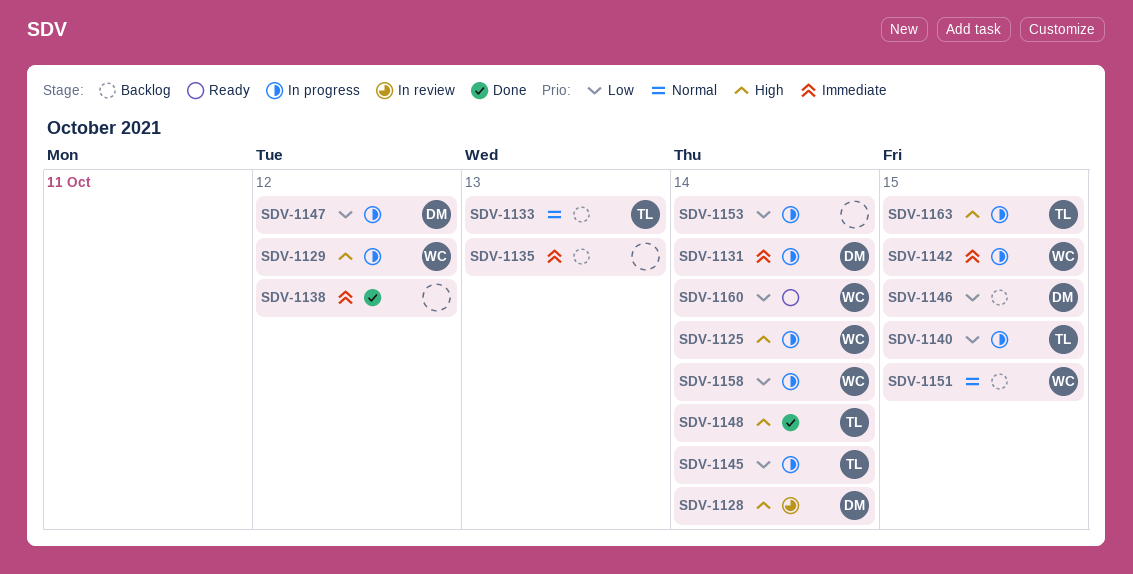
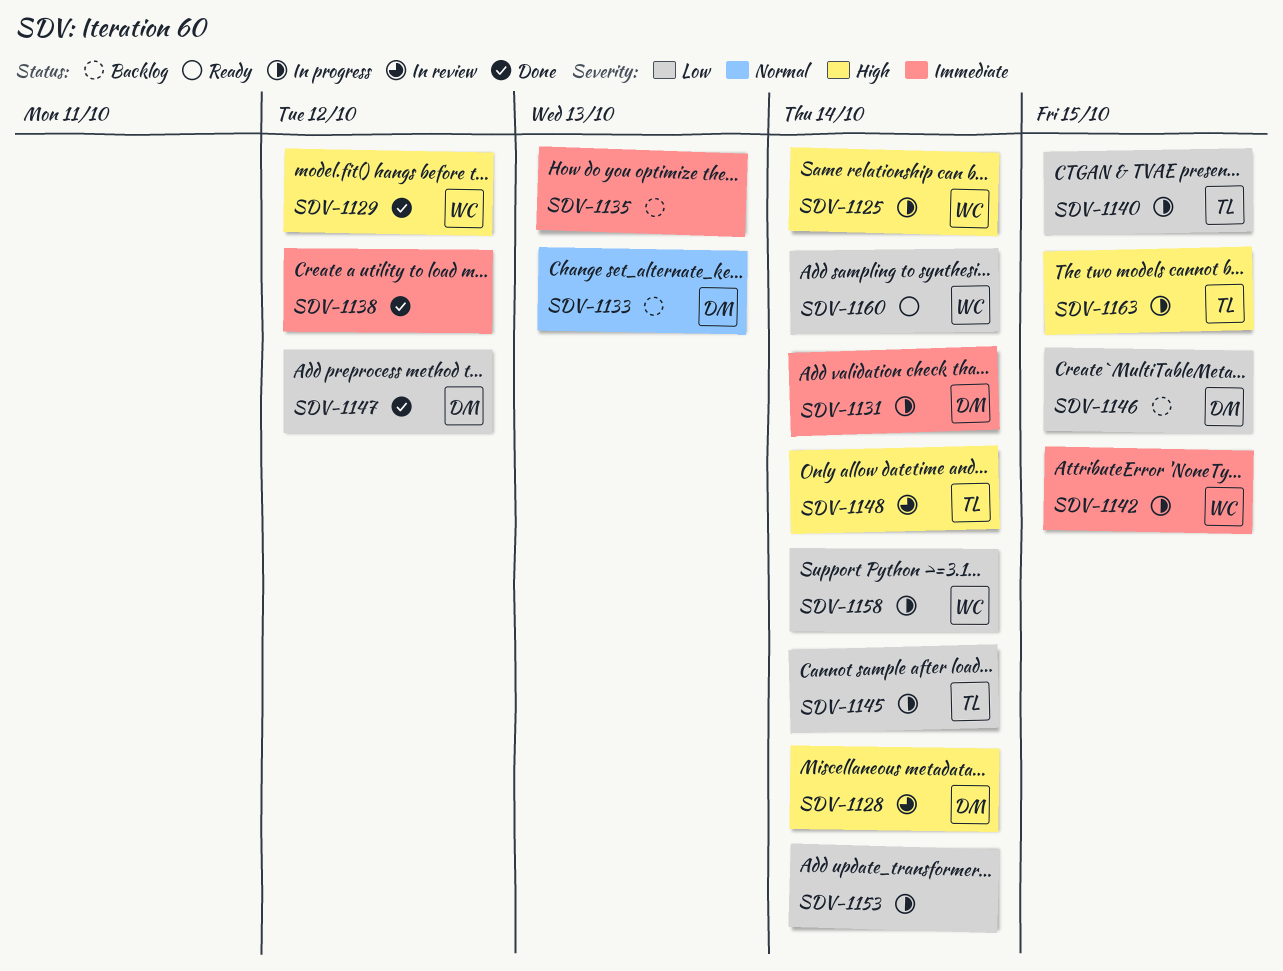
SDV-1129, status: In progress -> Done
SDV-1133, owner: TL -> DM
SDV-1147, status: In progress -> Done
SDV-1148, status: Done -> In review
SDV-1151: present -> none

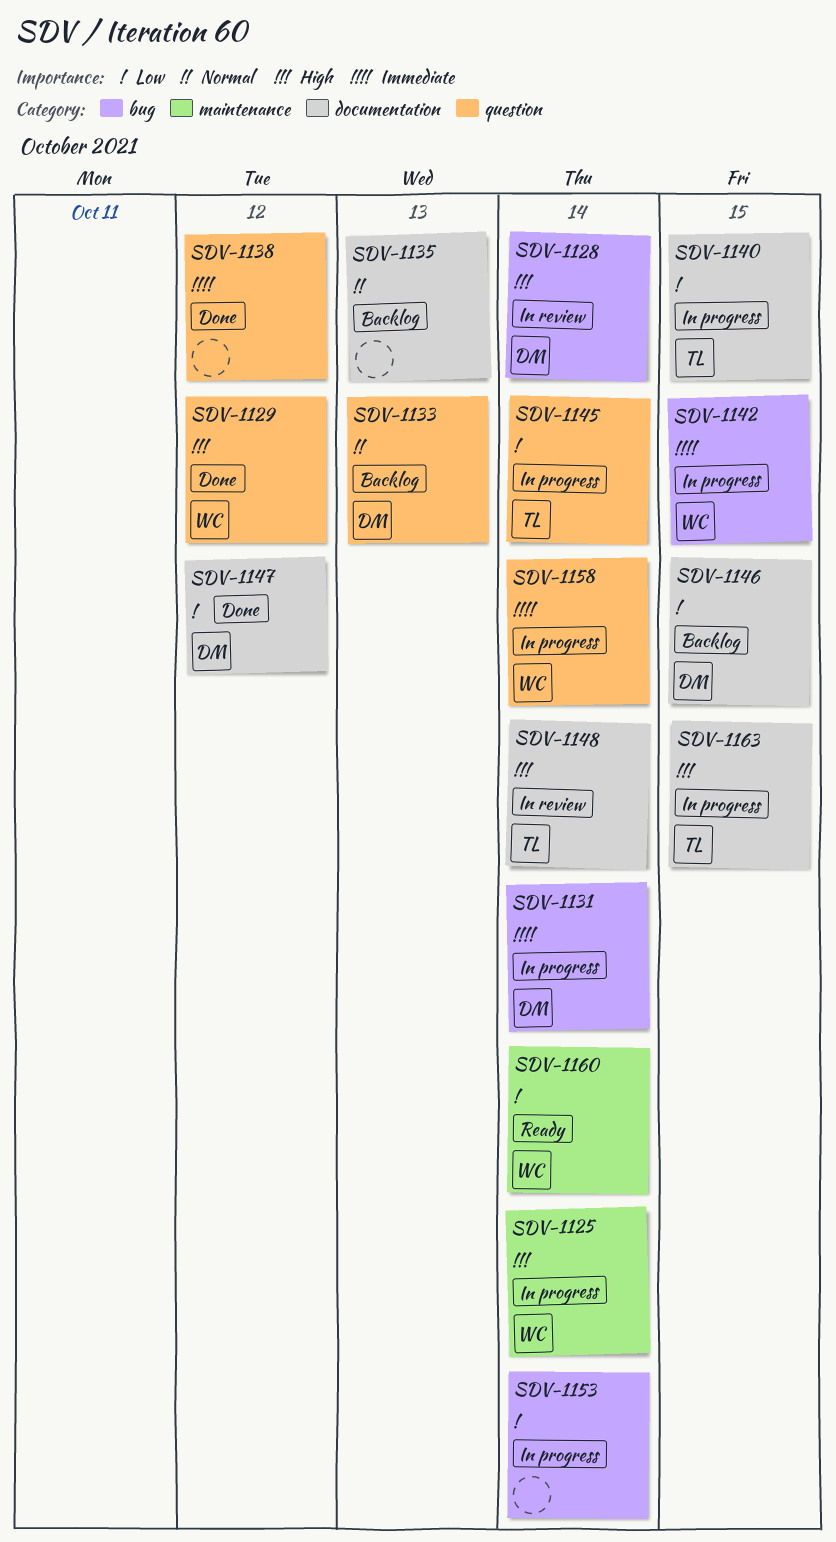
SDV-1135, priority: Immediate -> Normal
SDV-1158, priority: Low -> Immediate

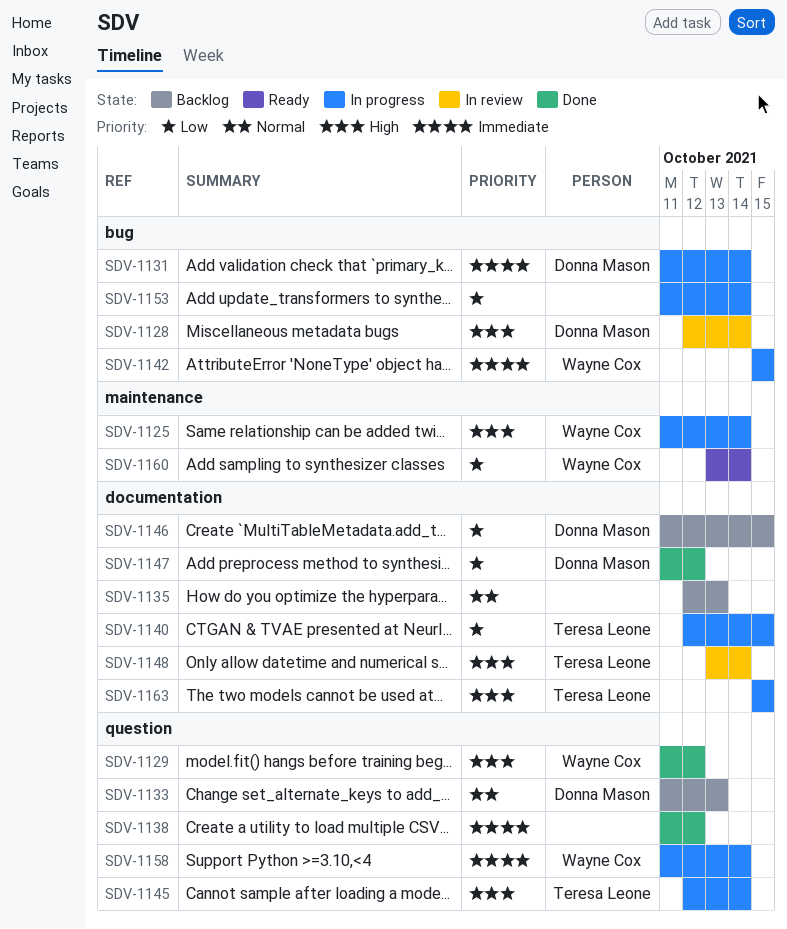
SDV-1145, priority: Low -> High

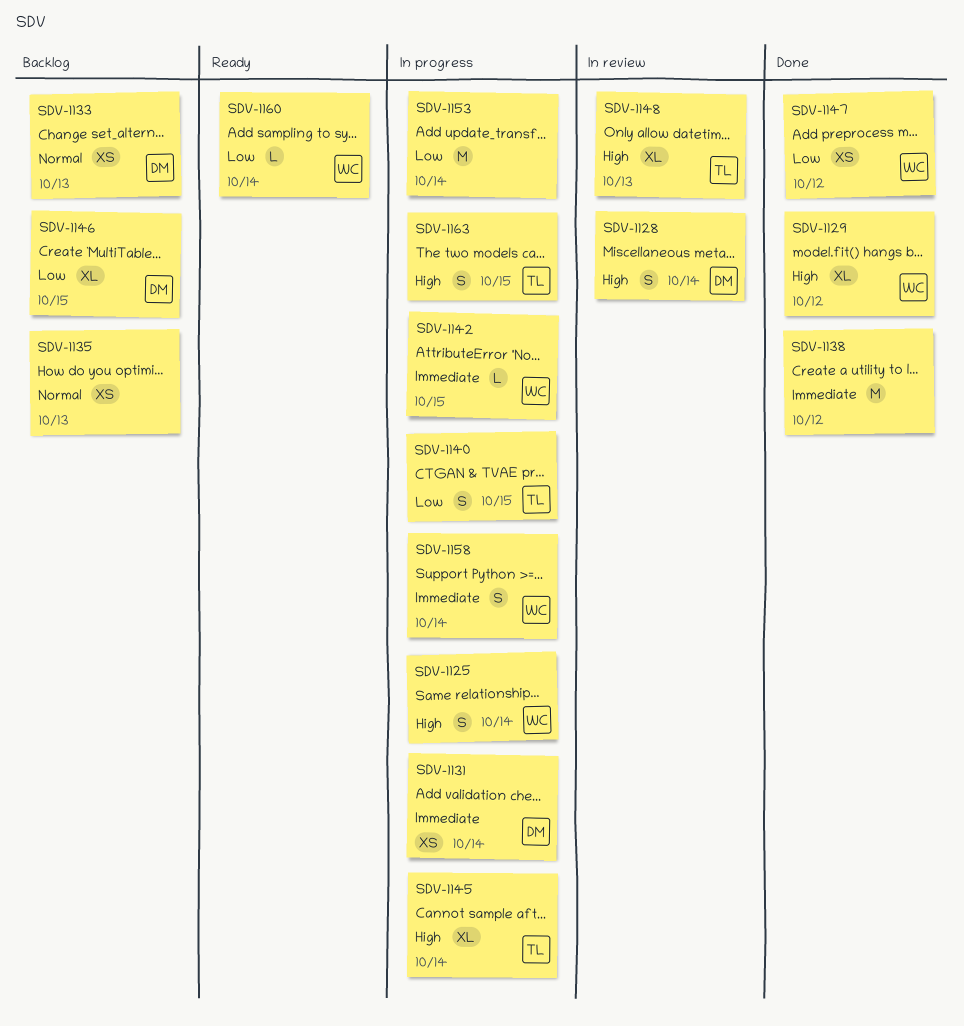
SDV-1147, owner: Donna Mason -> Wayne Cox
SDV-1148, due: Oct 14 -> Oct 13

